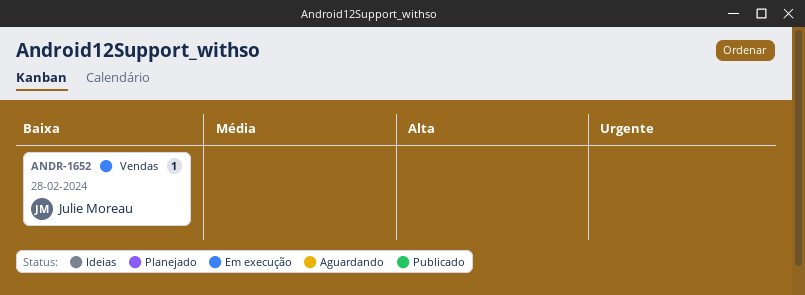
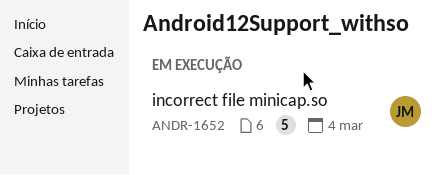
ANDR-1652, estimate: 1 -> 5
ANDR-1652, due: Feb 28 -> Mar 4

